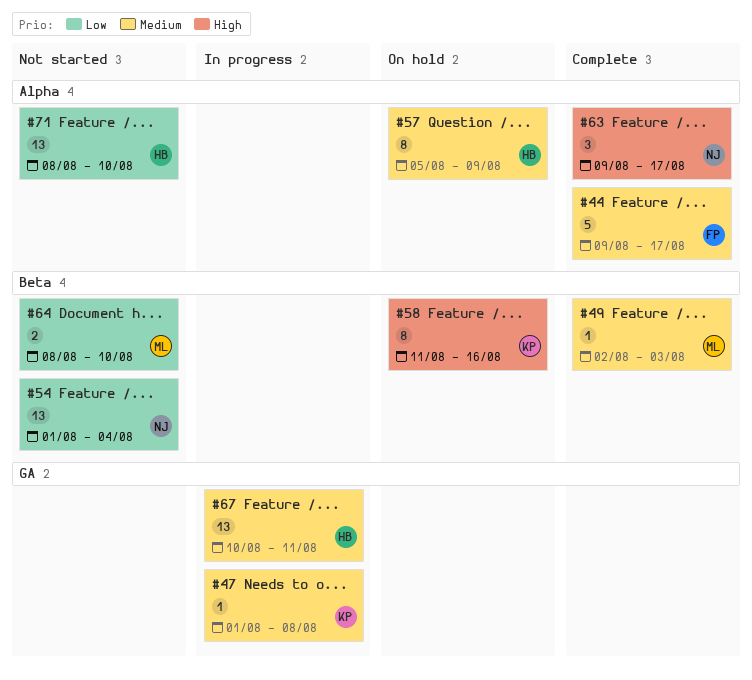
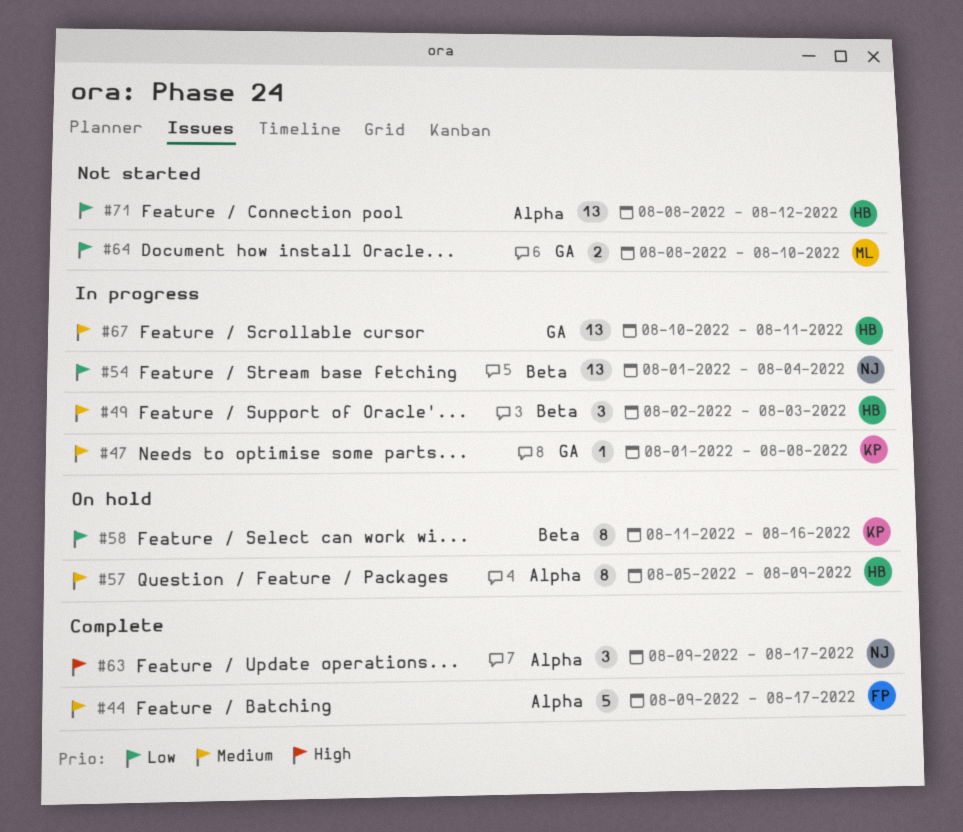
#49, status: Complete -> In progress
#49, owner: ML -> HB
#49, estimate: 1 -> 3
#54, status: Not started -> In progress
#58, priority: High -> Low
#64, label: Beta -> GA
#71, due: Aug 10 -> Aug 12

